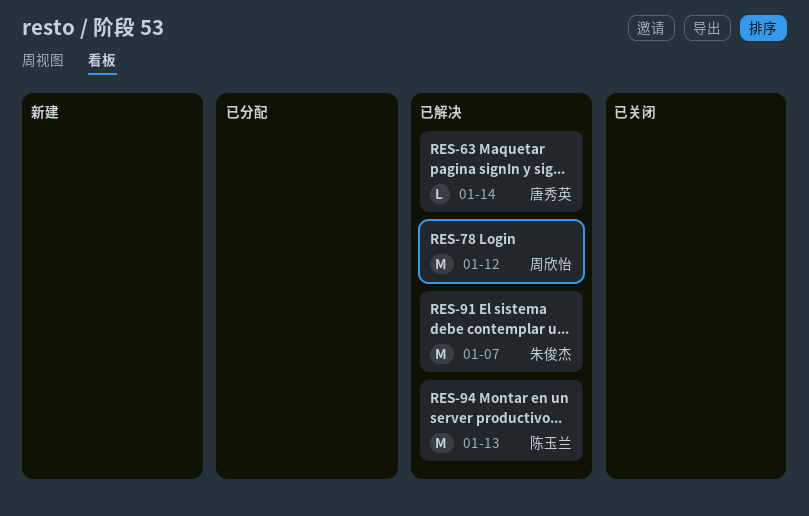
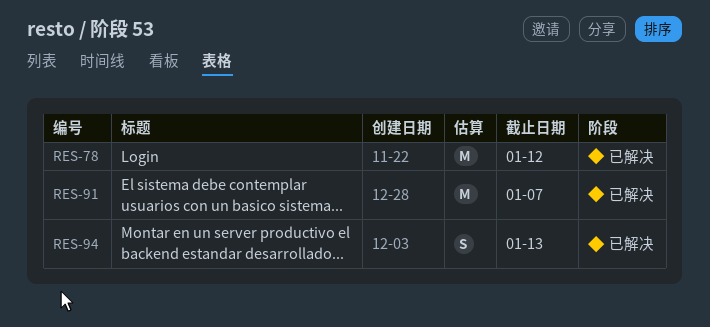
RES-63: present -> none
RES-94, estimate: M -> S

